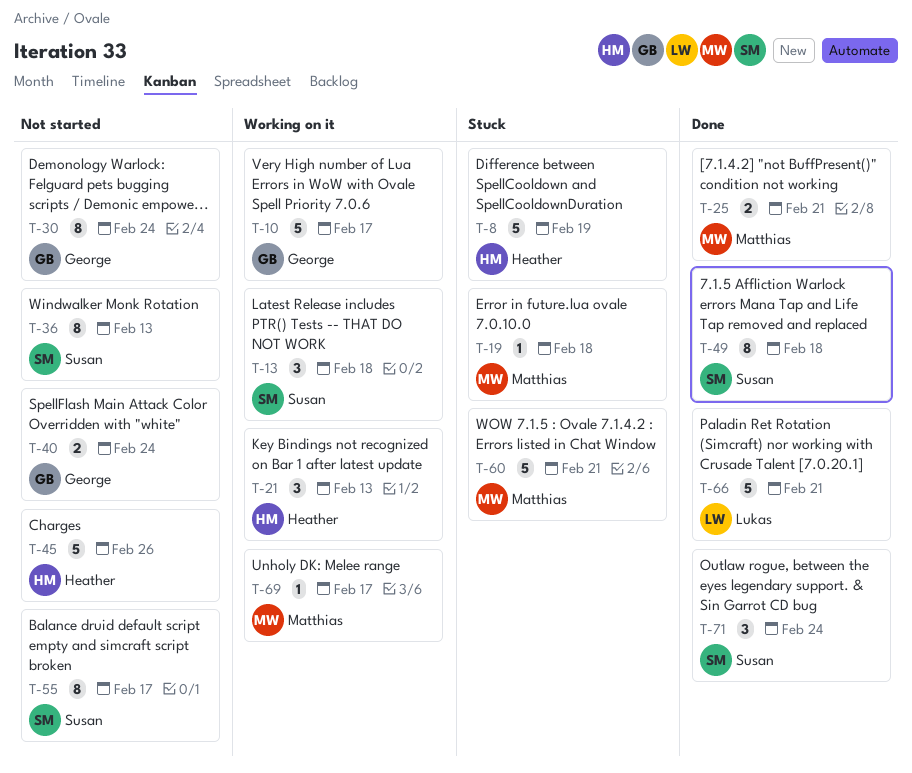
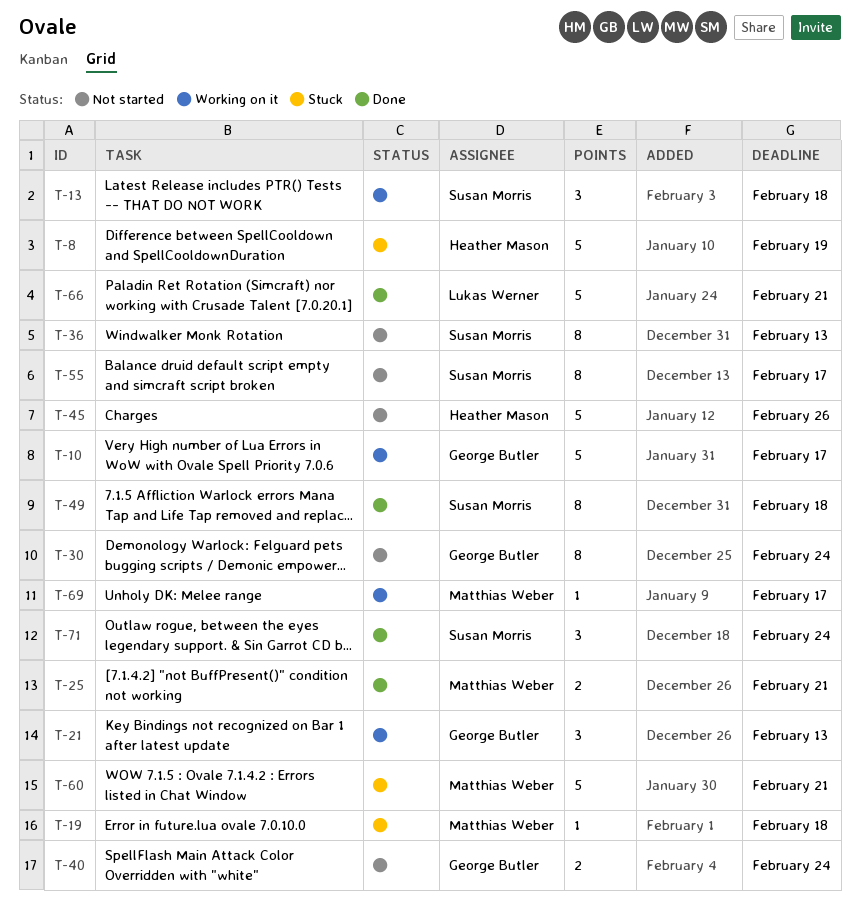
T-21, owner: Heather Mason -> George Butler

